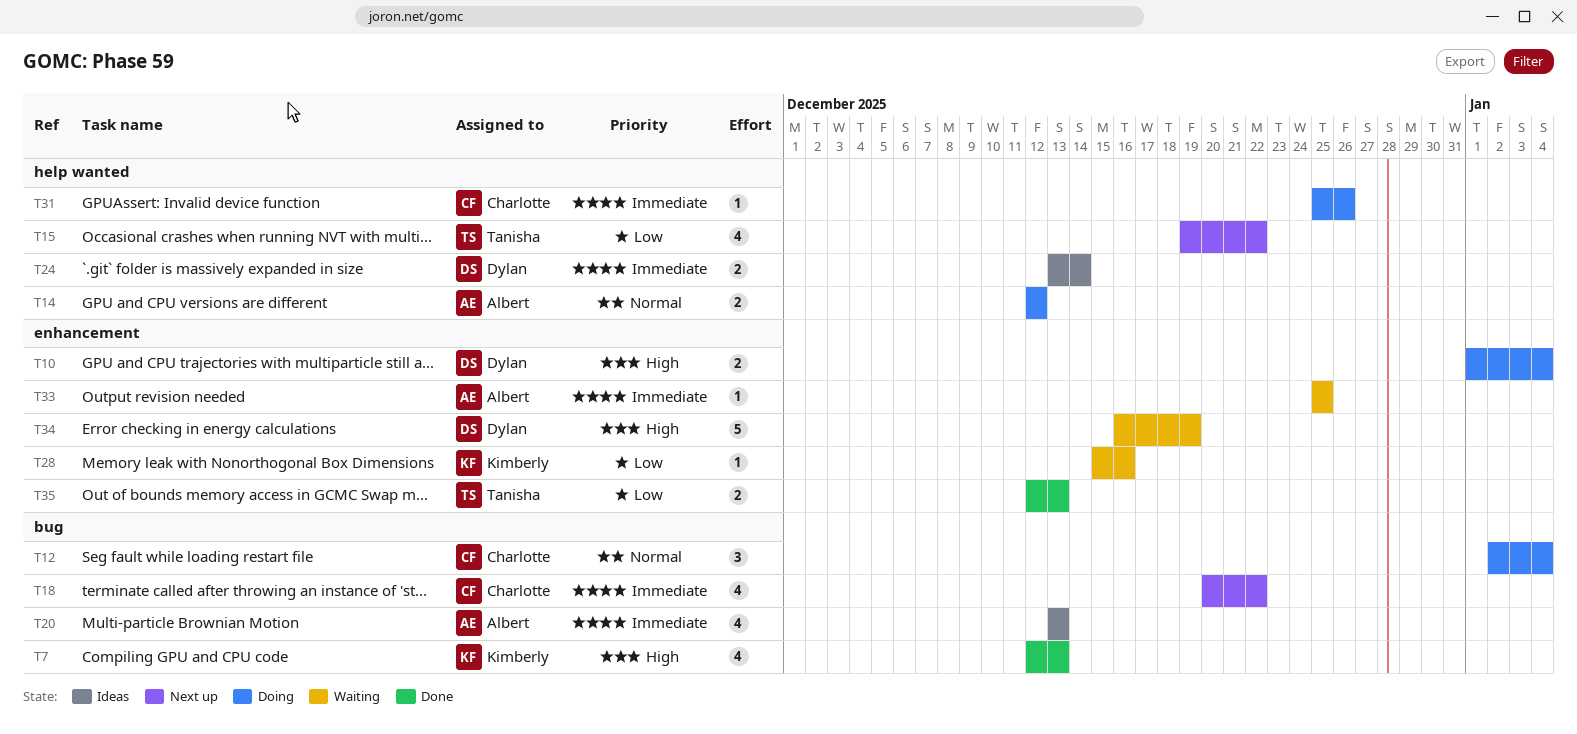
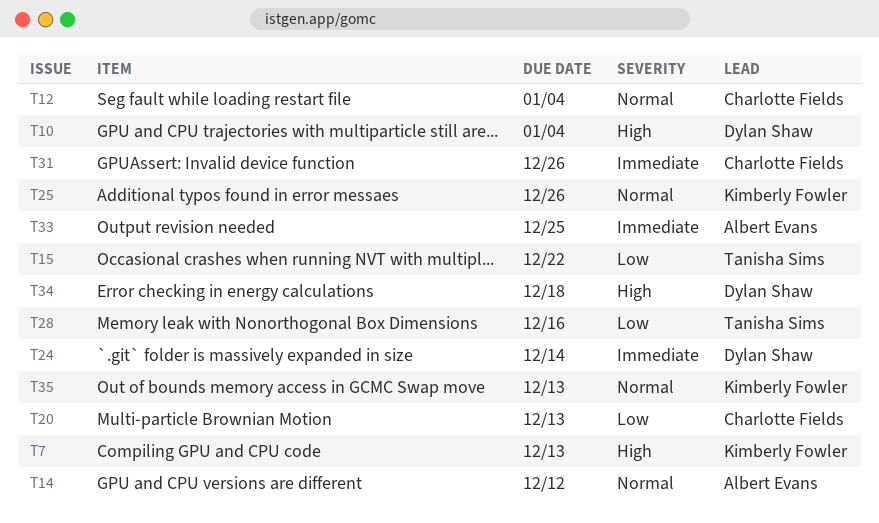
T18: present -> none
T20, owner: Albert Evans -> Charlotte Fields
T20, priority: Immediate -> Low
T25: none -> present
T28, owner: Kimberly Fowler -> Tanisha Sims
T34, due: Dec 19 -> Dec 18
T35, owner: Tanisha Sims -> Kimberly Fowler
T35, priority: Low -> Normal

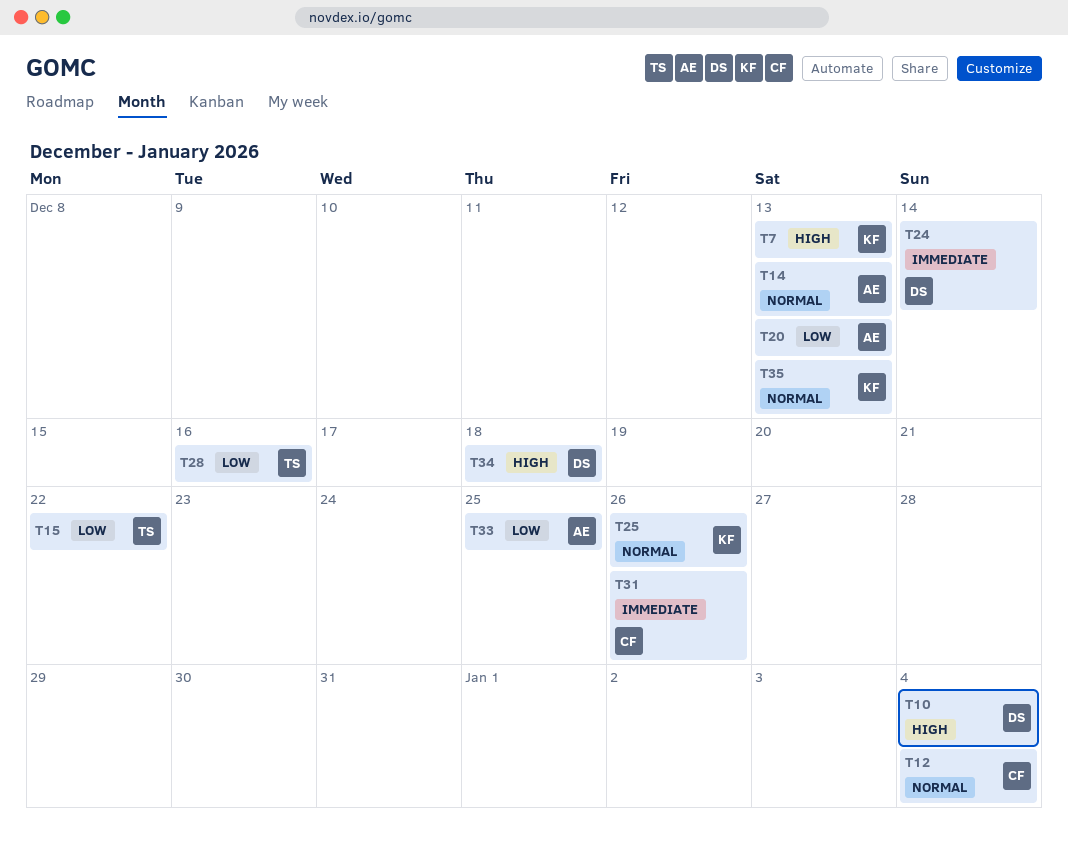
T14, due: Dec 12 -> Dec 13
T20, owner: Charlotte Fields -> Albert Evans
T33, priority: Immediate -> Low

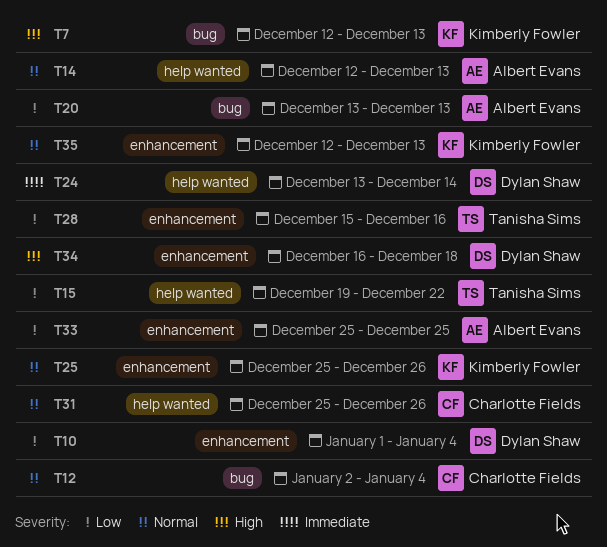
T10, priority: High -> Low
T31, priority: Immediate -> Normal

